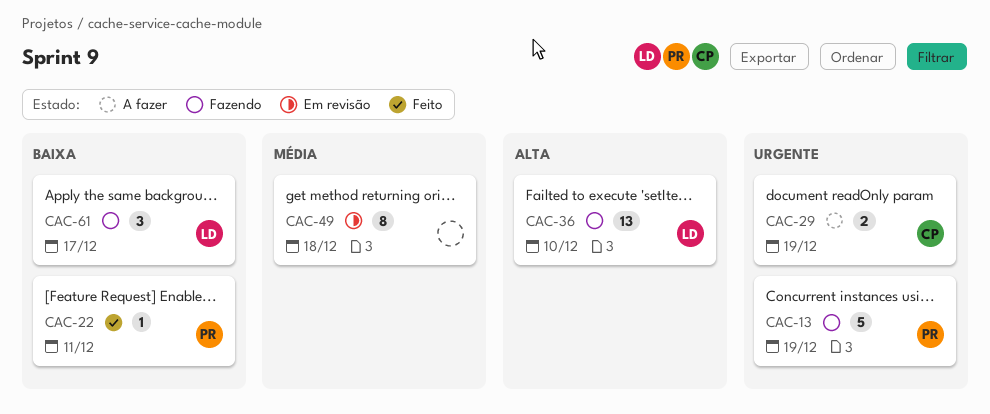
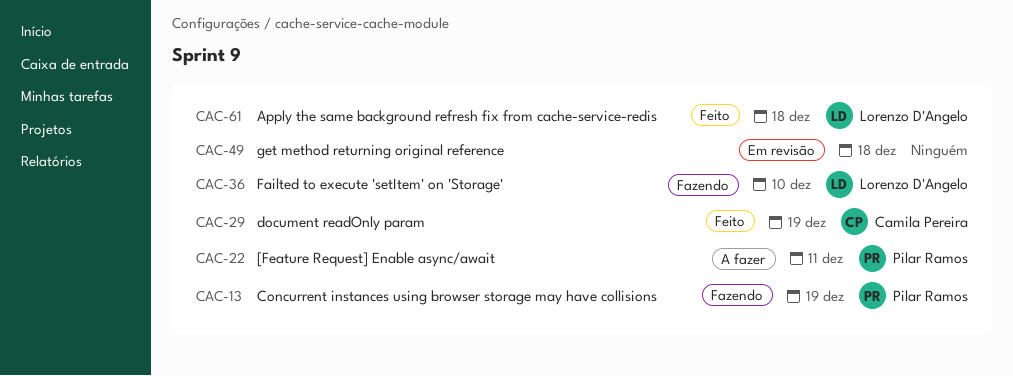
CAC-22, status: Feito -> A fazer
CAC-29, status: A fazer -> Feito
CAC-61, status: Fazendo -> Feito
CAC-61, due: Dec 17 -> Dec 18

